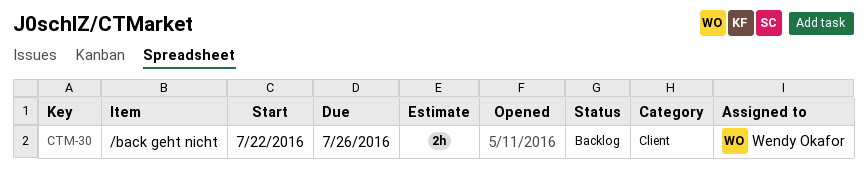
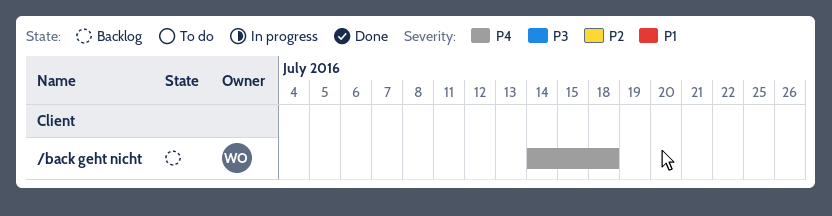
/back geht nicht, start: Jul 22 -> Jul 14
/back geht nicht, due: Jul 26 -> Jul 18

